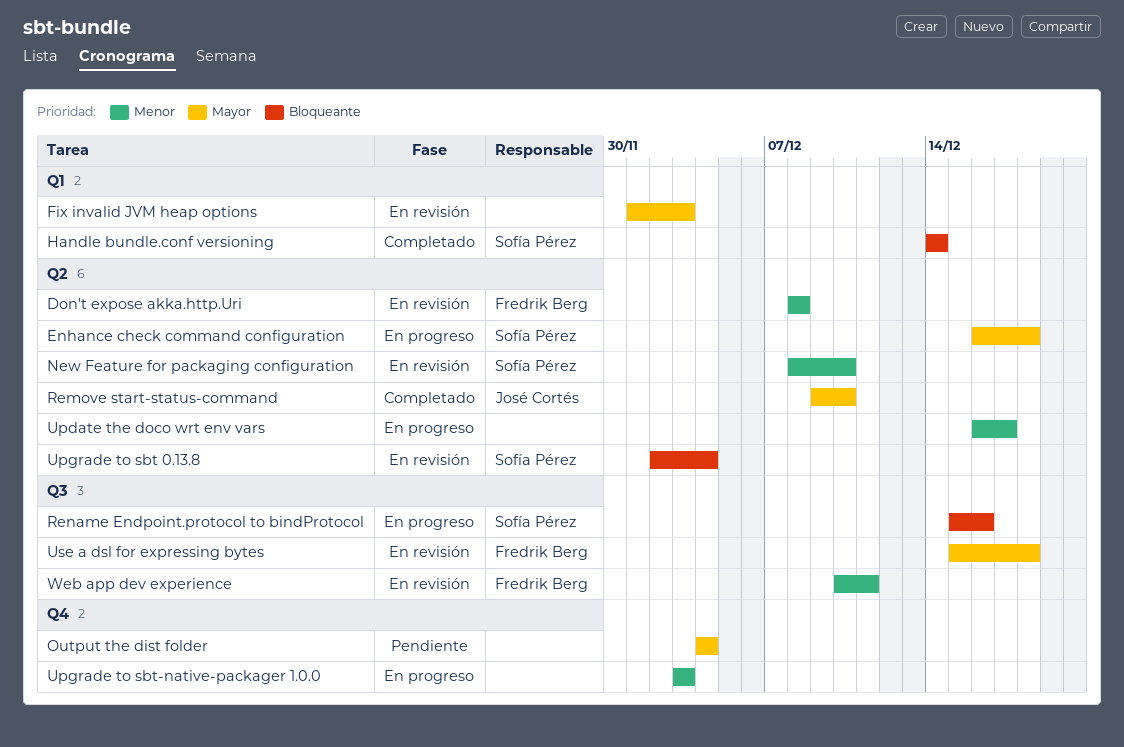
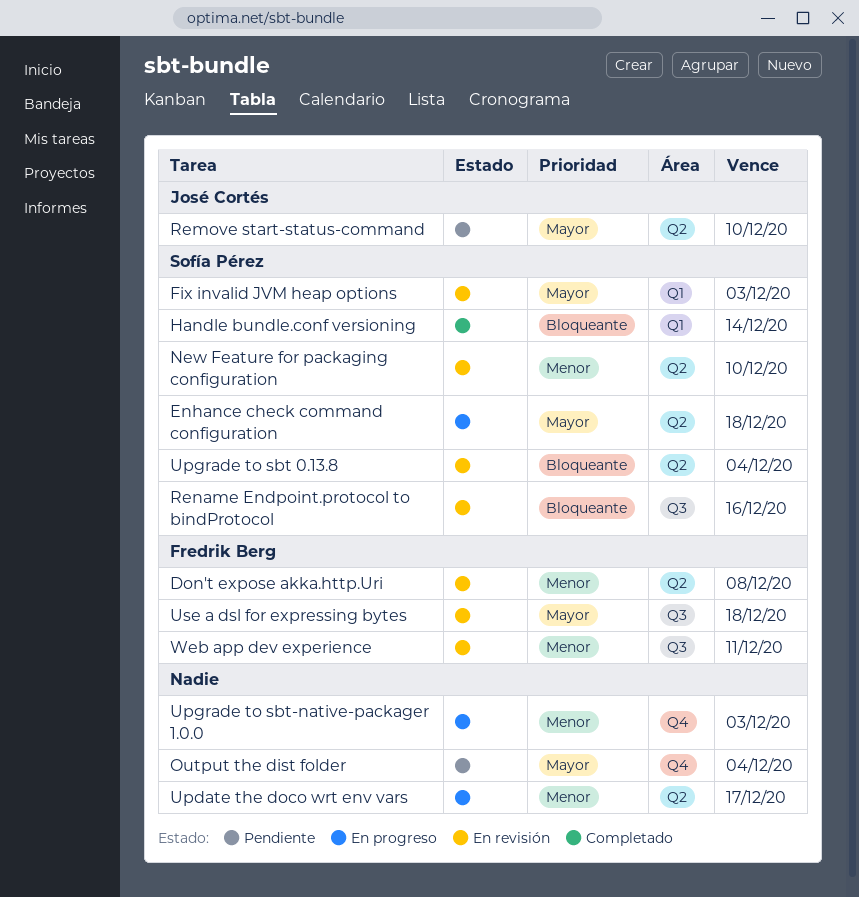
Fix invalid JVM heap options, owner: none -> Sofía Pérez
Remove start-status-command, status: Completado -> Pendiente
Rename Endpoint.protocol to bindProtocol, status: En progreso -> En revisión

